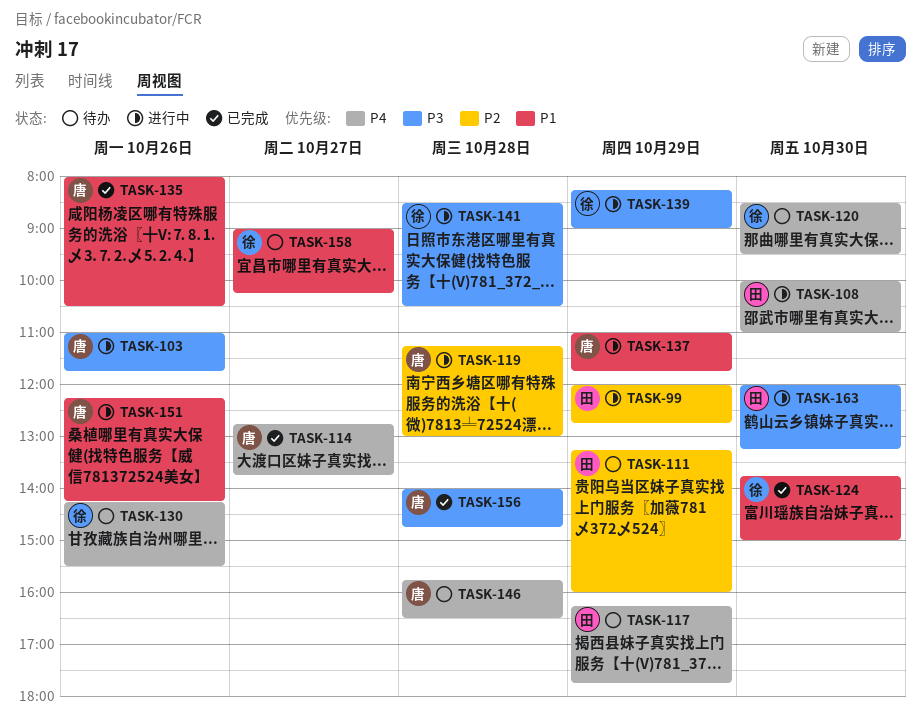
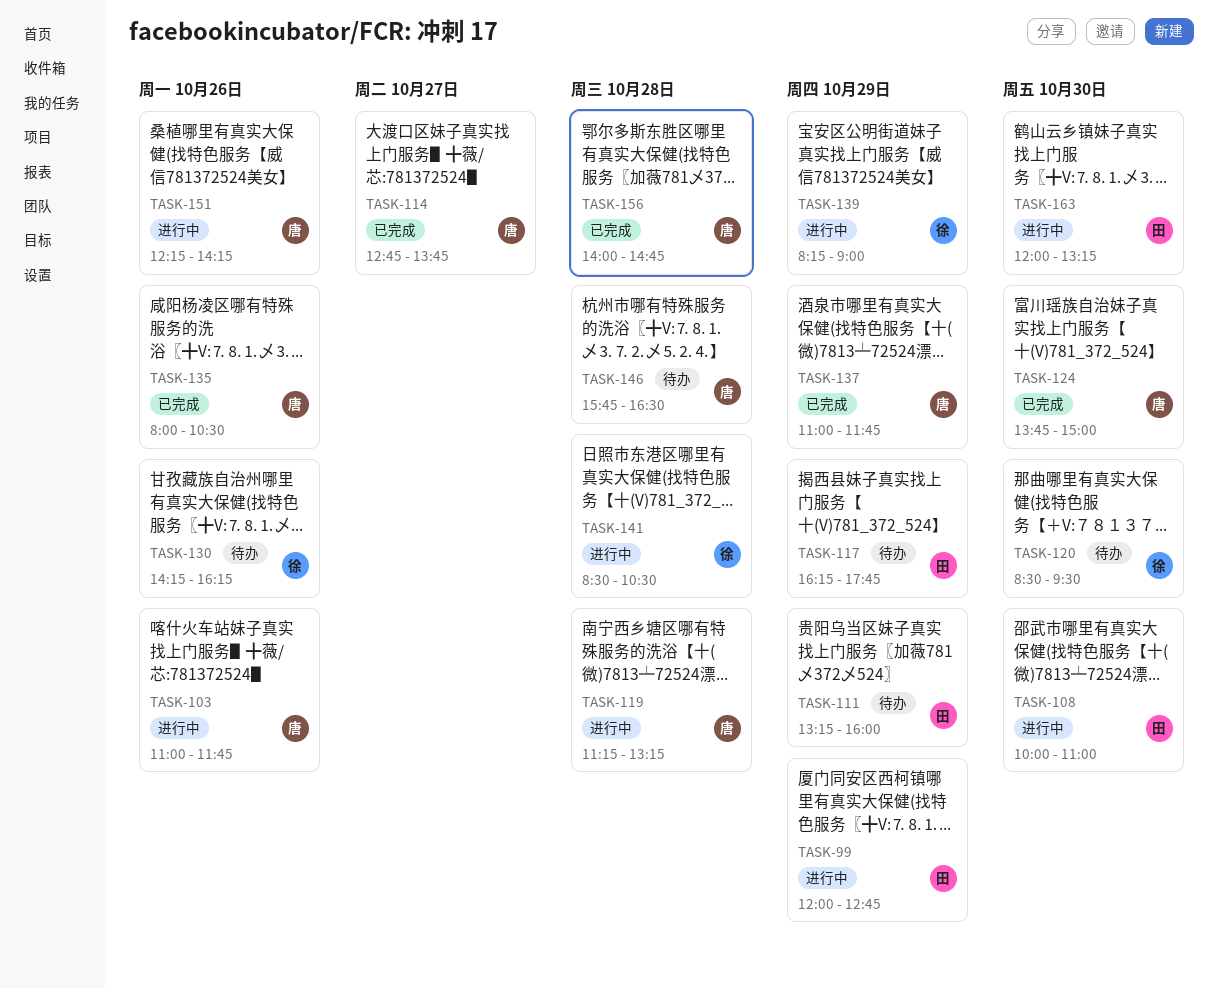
TASK-119, ends: 13:00 -> 13:15
TASK-124, owner: 徐 -> 唐
TASK-130, ends: 15:30 -> 16:15
TASK-137, status: 进行中 -> 已完成
TASK-158: present -> none

